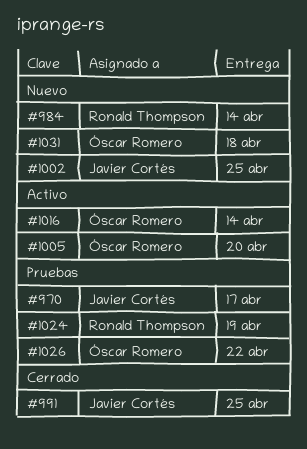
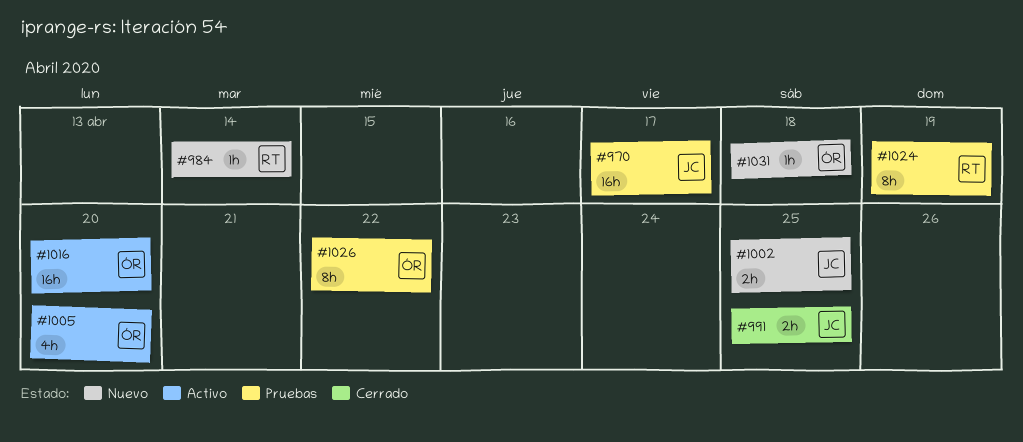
#1016, due: Apr 14 -> Apr 20

